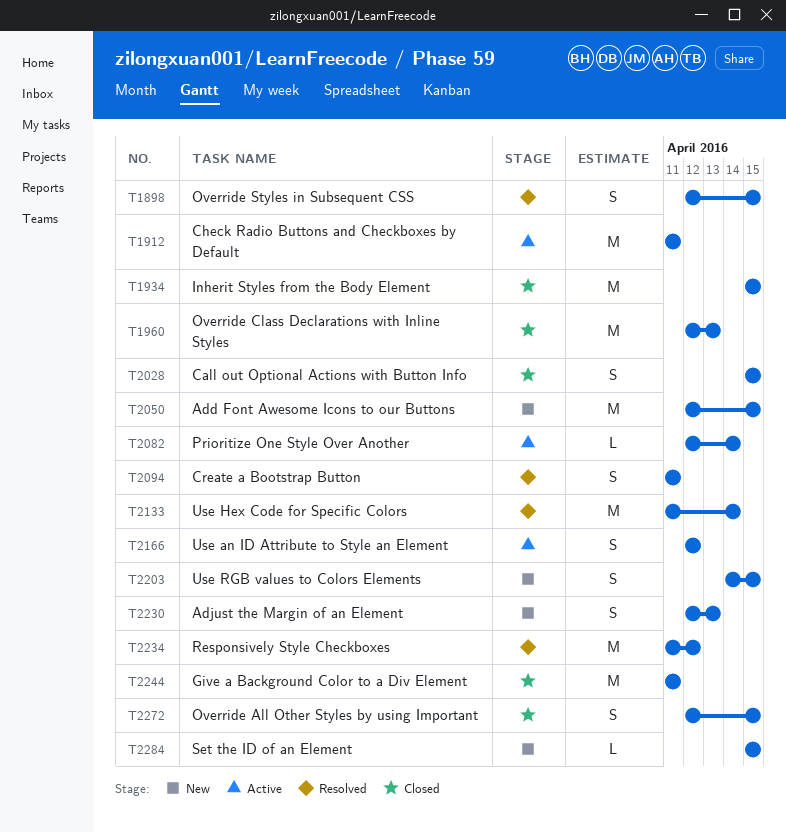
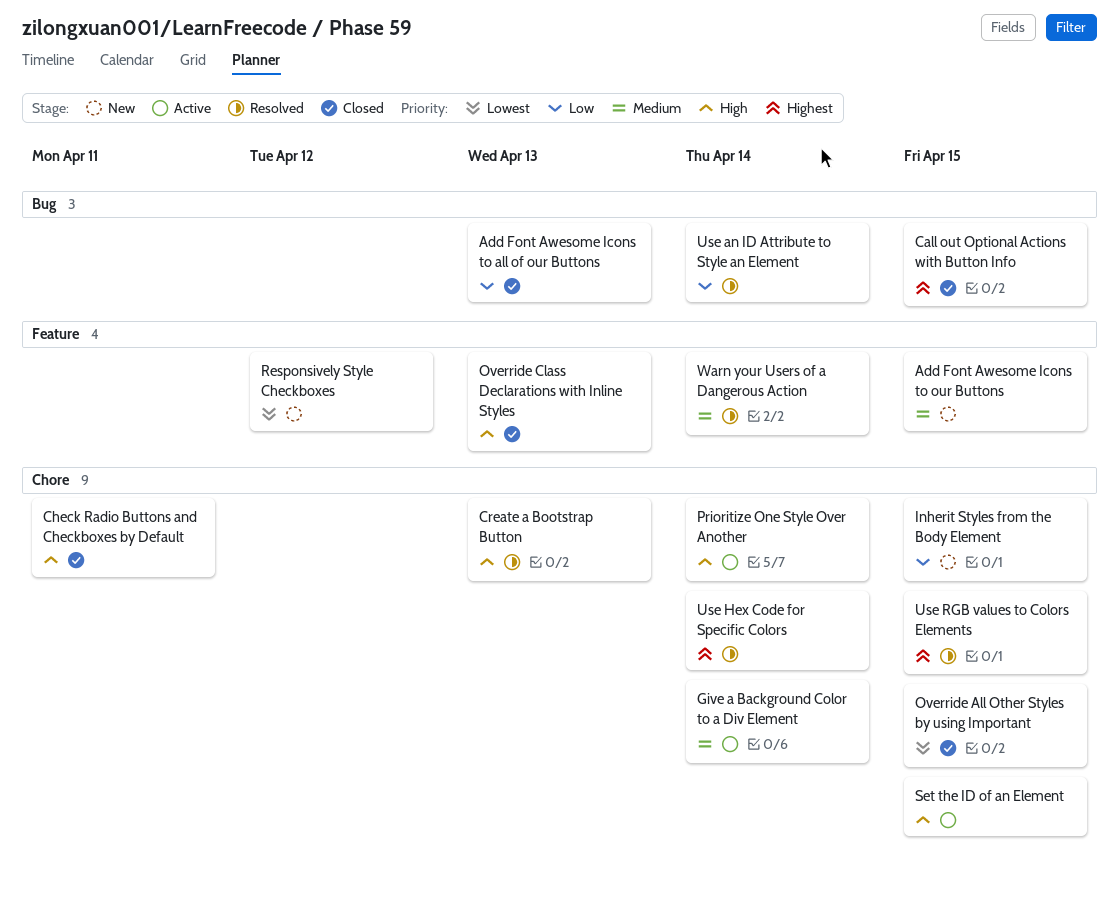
Add Font Awesome Icons to all of our Buttons: none -> present
Adjust the Margin of an Element: present -> none
Check Radio Buttons and Checkboxes by Default, status: Active -> Closed
Create a Bootstrap Button, due: Apr 11 -> Apr 13
Give a Background Color to a Div Element, status: Closed -> Active
Give a Background Color to a Div Element, due: Apr 11 -> Apr 14
Inherit Styles from the Body Element, status: Closed -> New
Override Styles in Subsequent CSS: present -> none
Responsively Style Checkboxes, status: Resolved -> New
Set the ID of an Element, status: New -> Active
Use an ID Attribute to Style an Element, status: Active -> Resolved
Use an ID Attribute to Style an Element, due: Apr 12 -> Apr 14
Use RGB values to Colors Elements, status: New -> Resolved
Warn your Users of a Dangerous Action: none -> present

